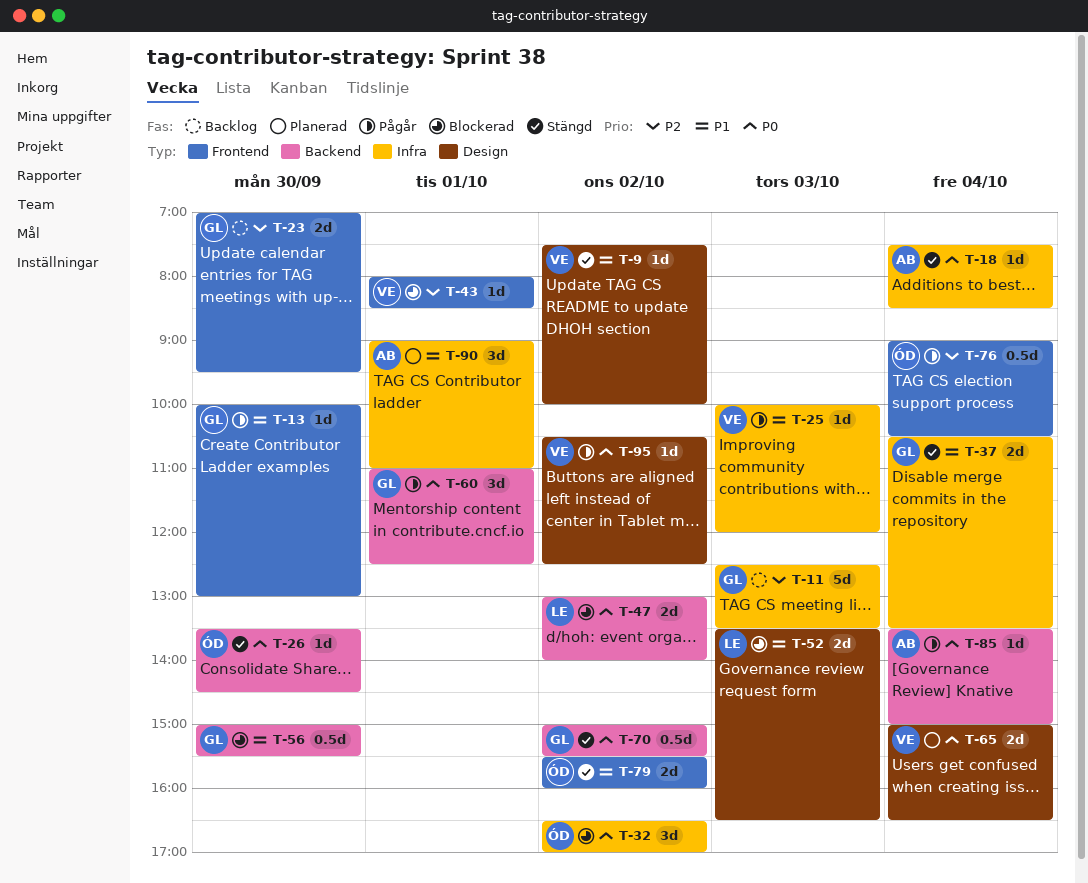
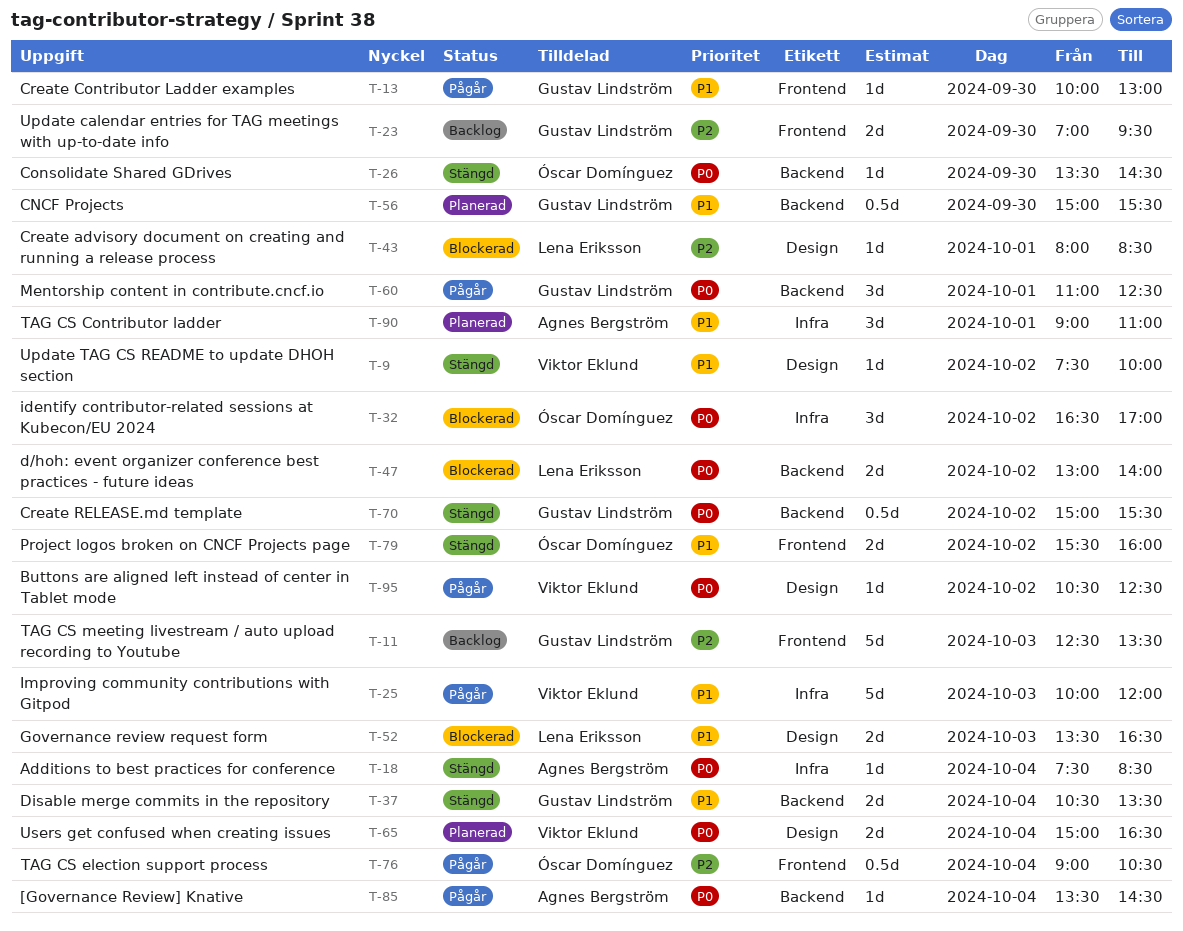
T-11, label: Infra -> Frontend
T-25, estimate: 1d -> 5d
T-37, label: Infra -> Backend
T-43, owner: Viktor Eklund -> Lena Eriksson
T-43, label: Frontend -> Design
T-56, status: Blockerad -> Planerad
T-85, ends: 15:00 -> 14:30

